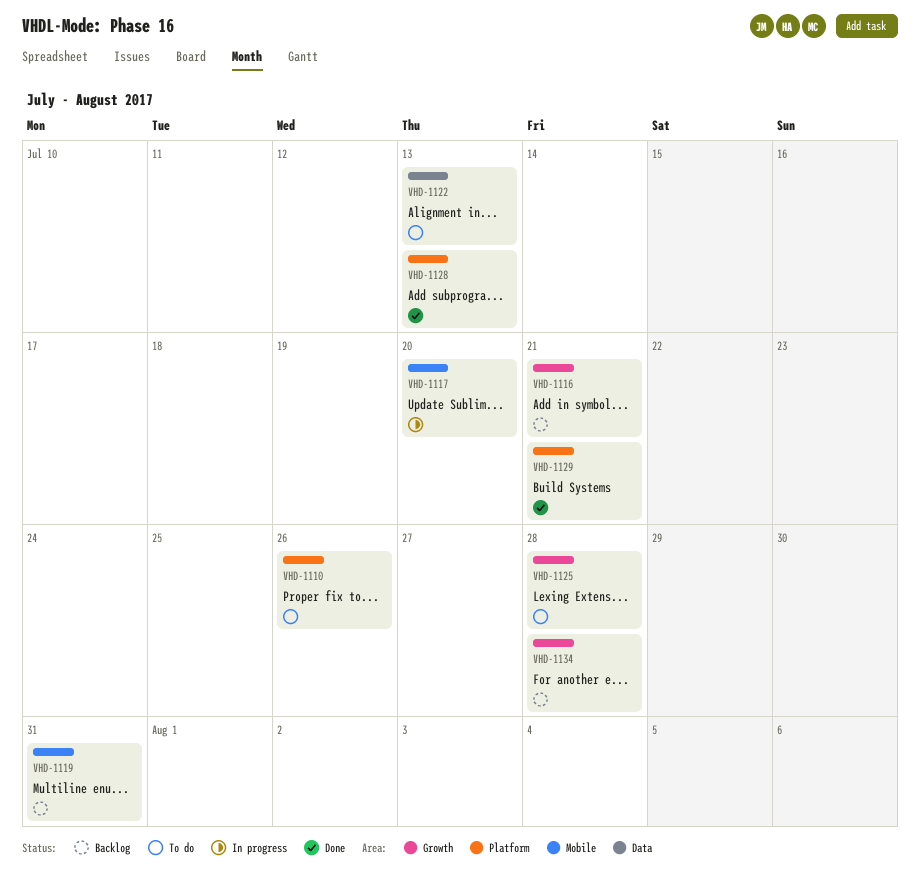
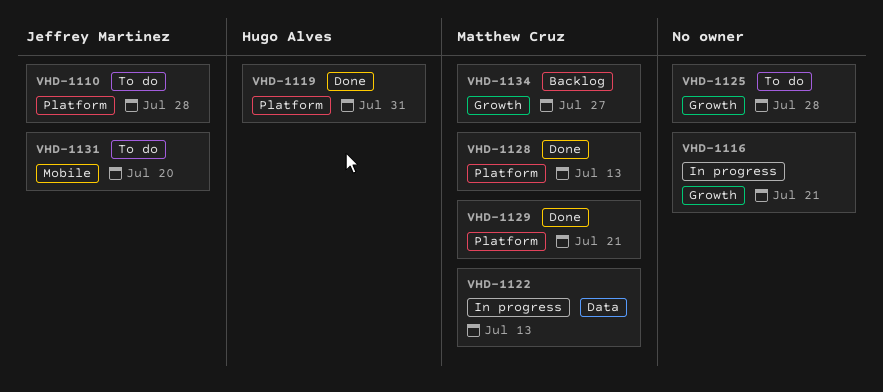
VHD-1110, due: Jul 26 -> Jul 28
VHD-1116, status: Backlog -> In progress
VHD-1117: present -> none
VHD-1119, status: Backlog -> Done
VHD-1119, label: Mobile -> Platform
VHD-1122, status: To do -> In progress
VHD-1131: none -> present
VHD-1134, due: Jul 28 -> Jul 27

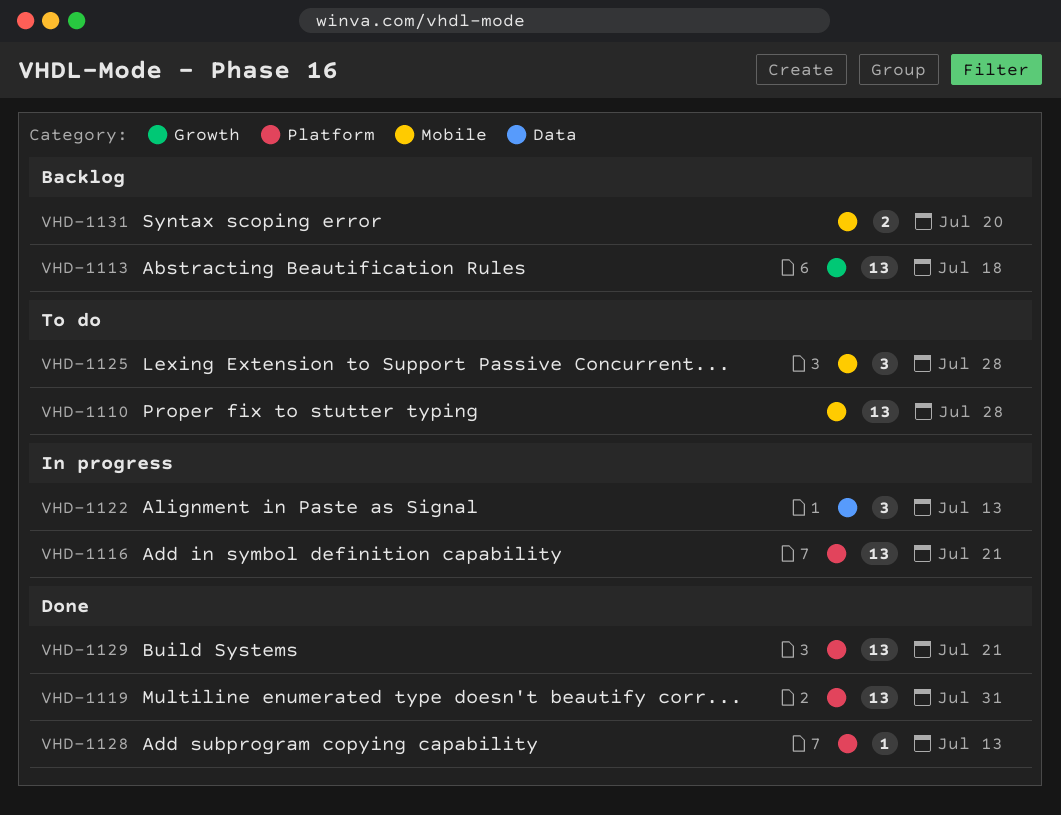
VHD-1110, label: Platform -> Mobile
VHD-1113: none -> present
VHD-1116, label: Growth -> Platform
VHD-1125, label: Growth -> Mobile
VHD-1131, status: To do -> Backlog
VHD-1134: present -> none

